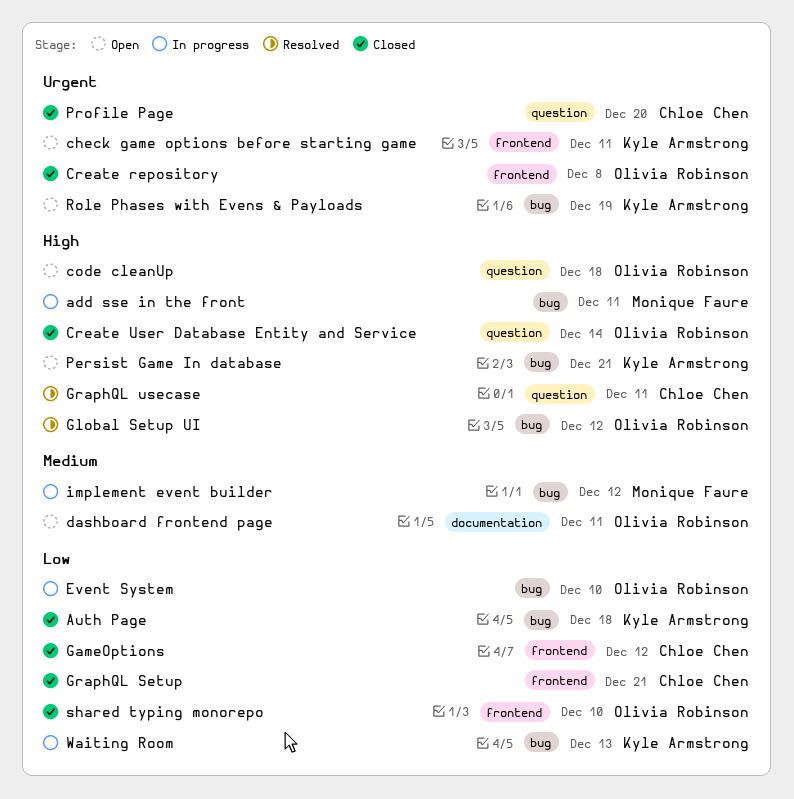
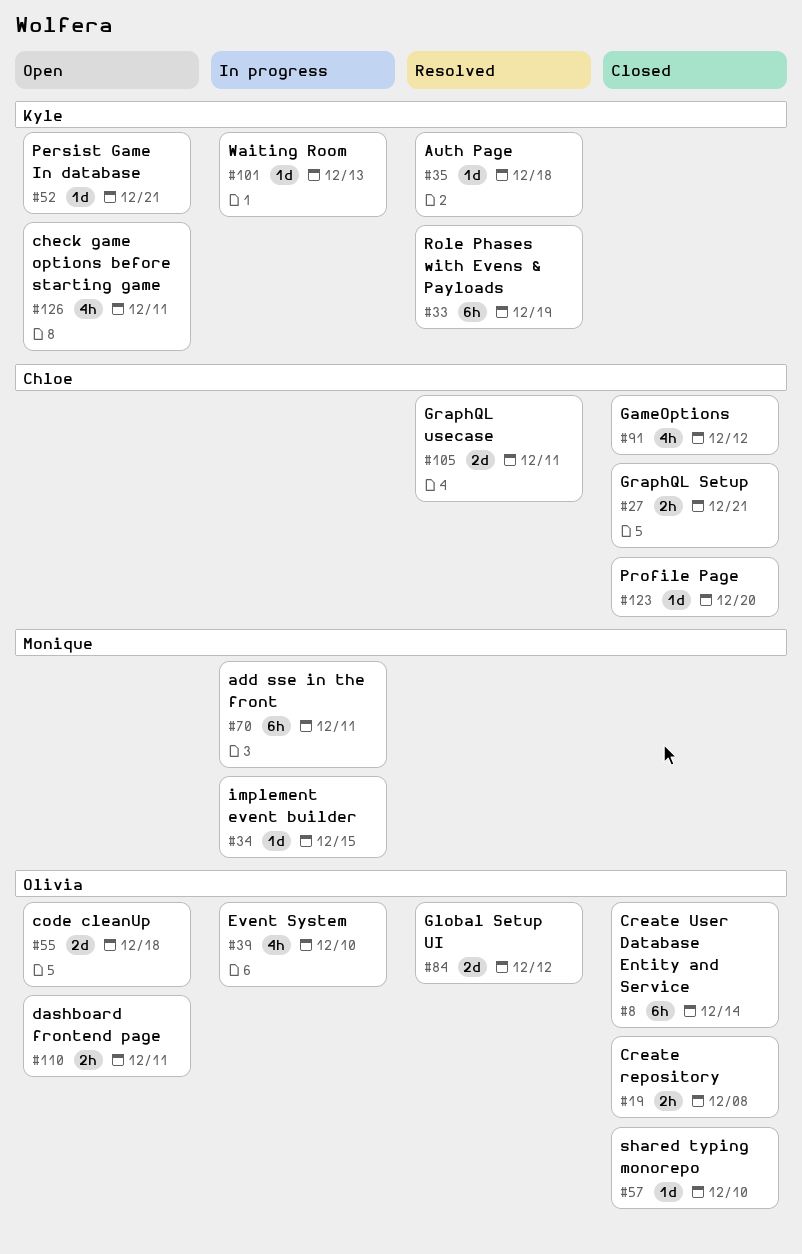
Auth Page, status: Closed -> Resolved
implement event builder, due: Dec 12 -> Dec 15
Role Phases with Evens & Payloads, status: Open -> Resolved

